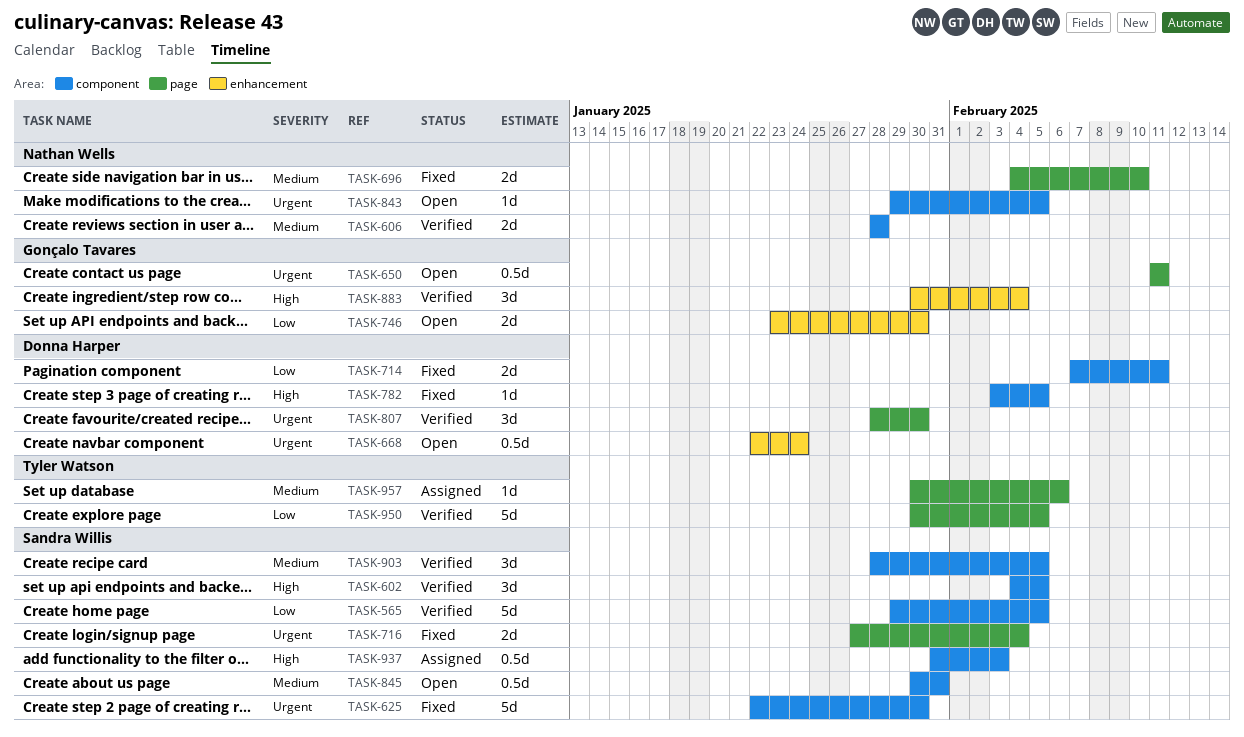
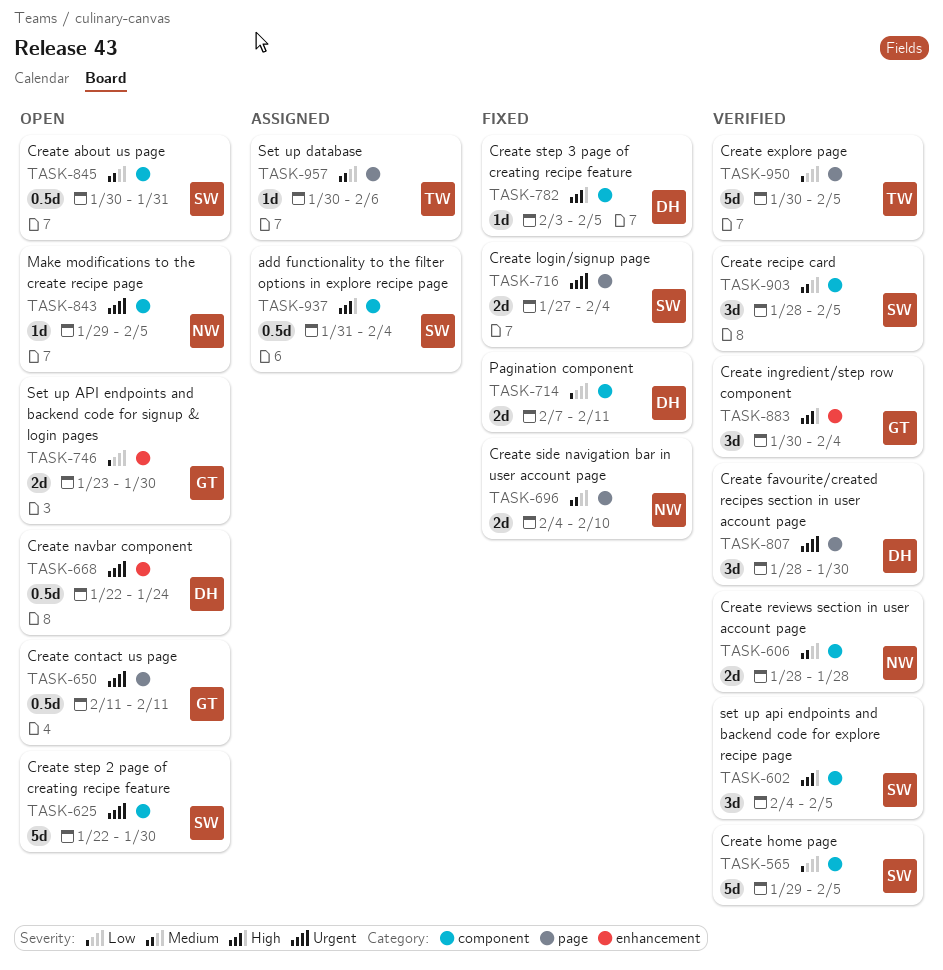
TASK-625, status: Fixed -> Open
TASK-937, due: Feb 3 -> Feb 4

